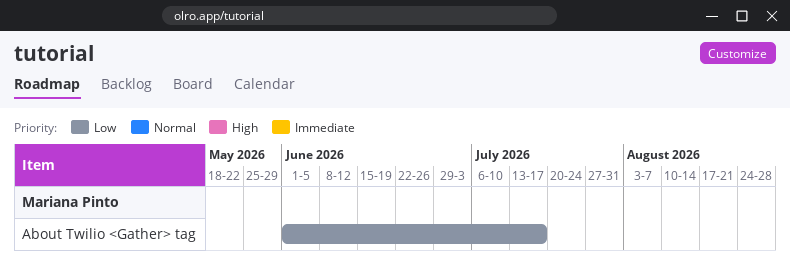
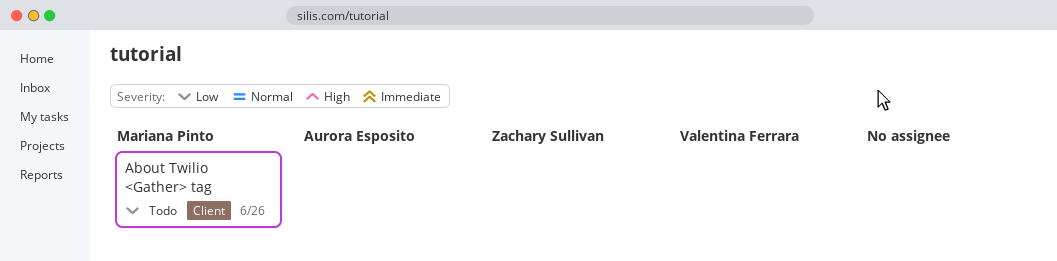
About Twilio <Gather> tag, due: Jul 17 -> Jun 26

